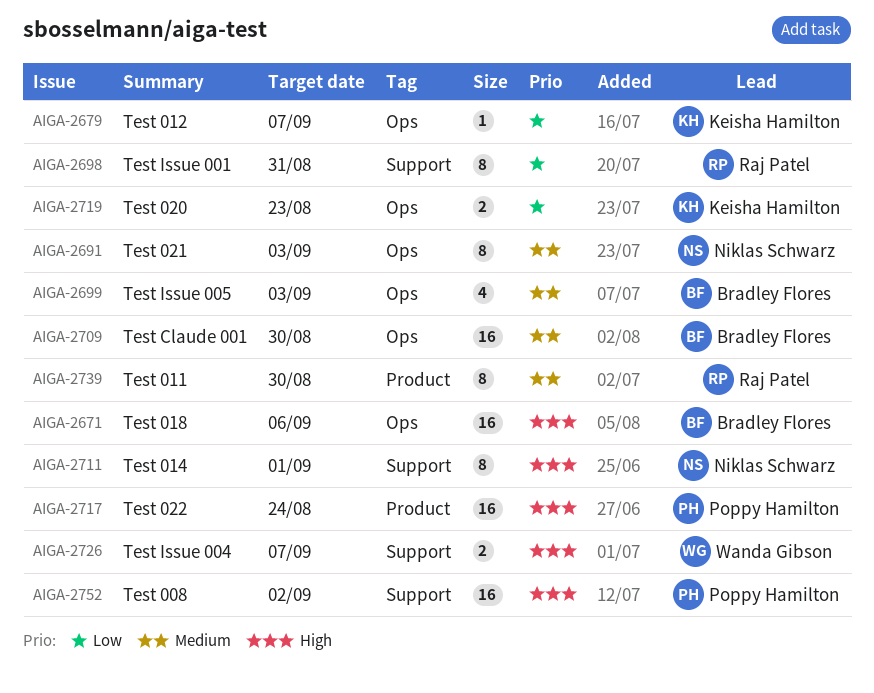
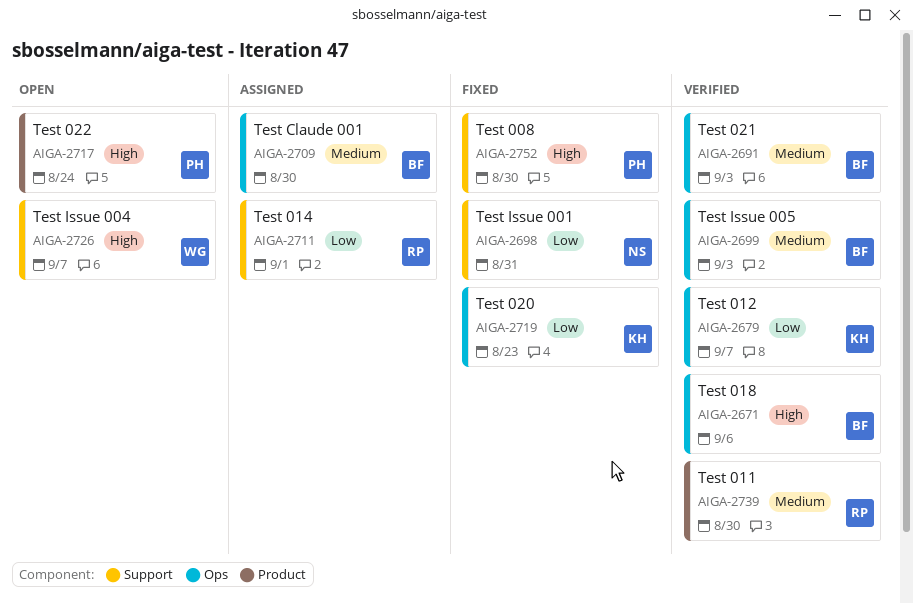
AIGA-2691, owner: Niklas Schwarz -> Bradley Flores
AIGA-2698, owner: Raj Patel -> Niklas Schwarz
AIGA-2711, owner: Niklas Schwarz -> Raj Patel
AIGA-2711, priority: High -> Low
AIGA-2752, due: Sep 2 -> Aug 30

